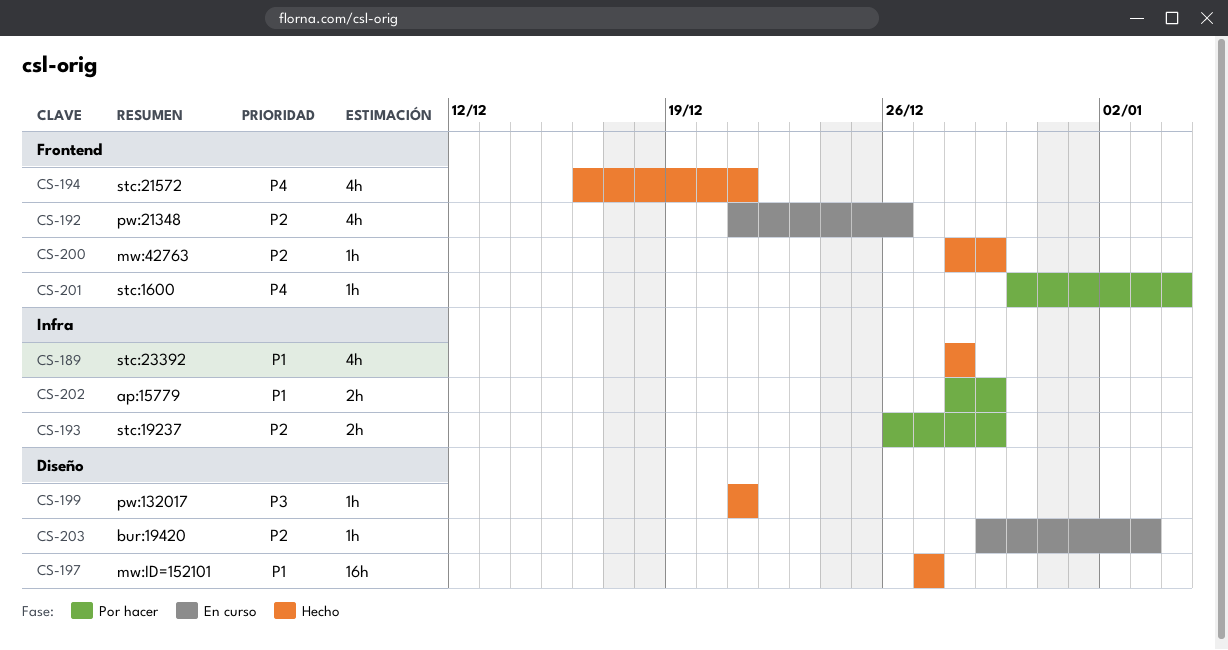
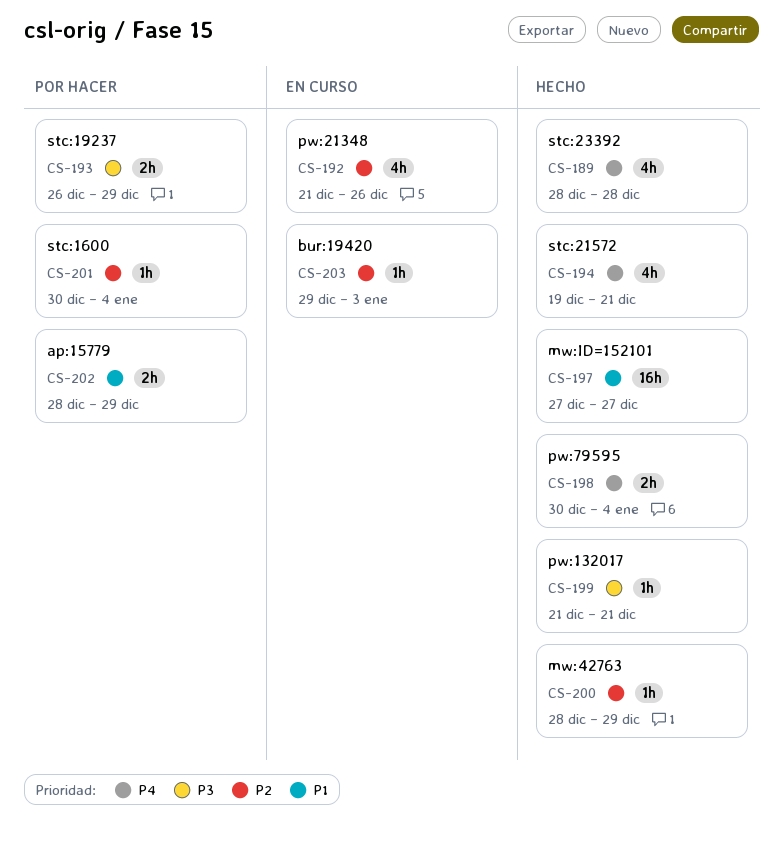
CS-189, priority: P1 -> P4
CS-193, priority: P2 -> P3
CS-194, start: Dec 16 -> Dec 19
CS-198: none -> present
CS-201, priority: P4 -> P2

